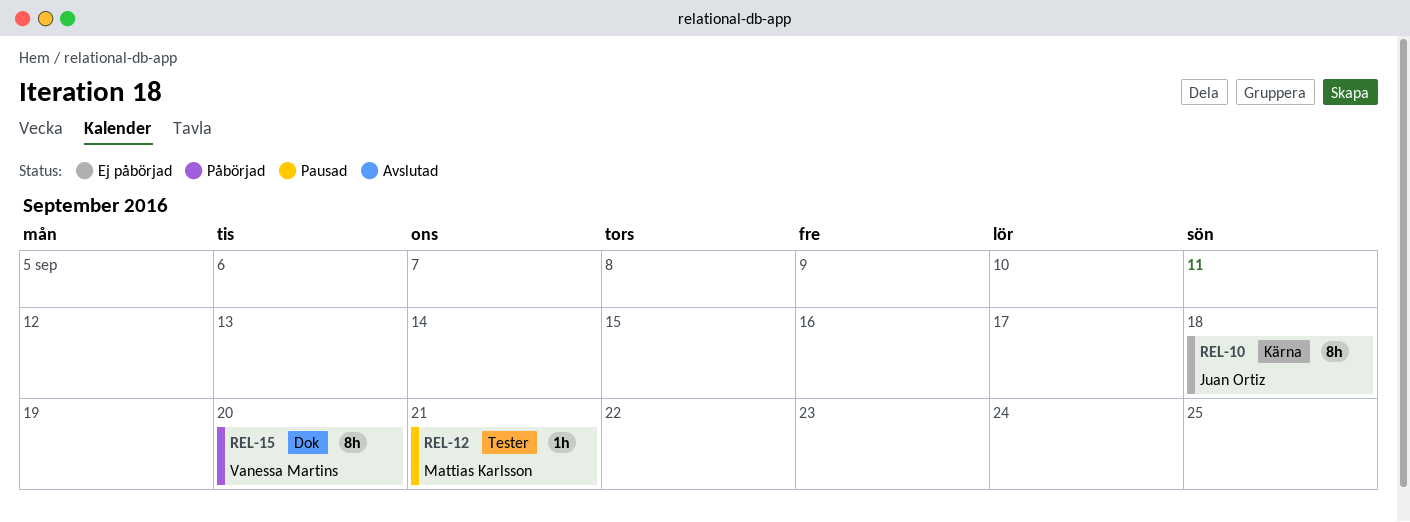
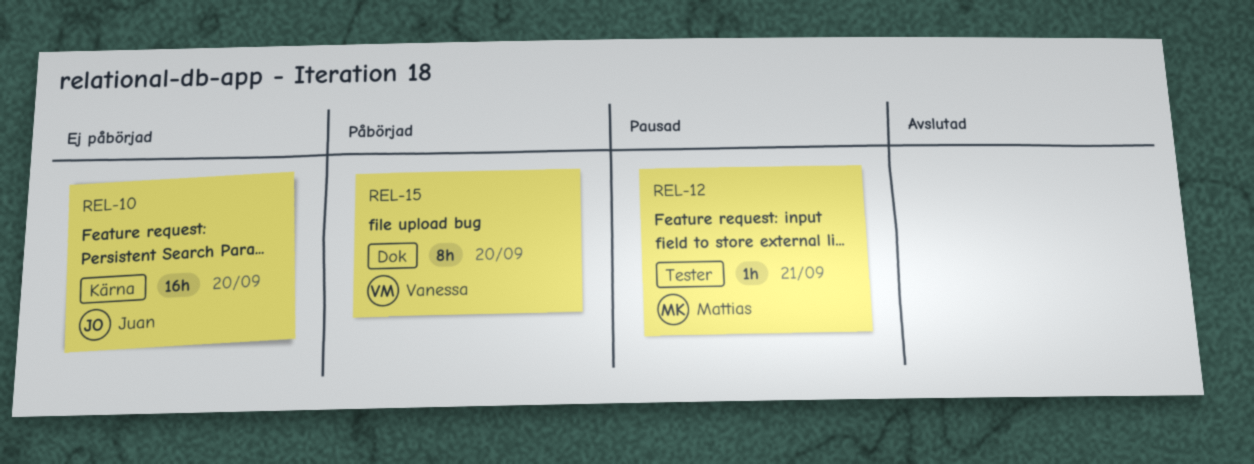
REL-10, estimate: 8h -> 16h
REL-10, due: Sep 18 -> Sep 20

